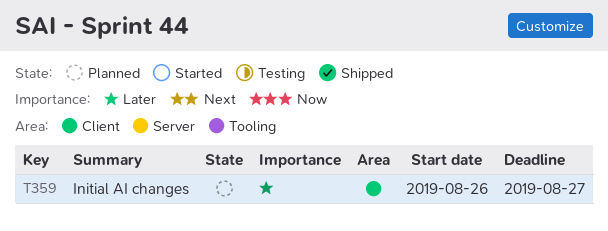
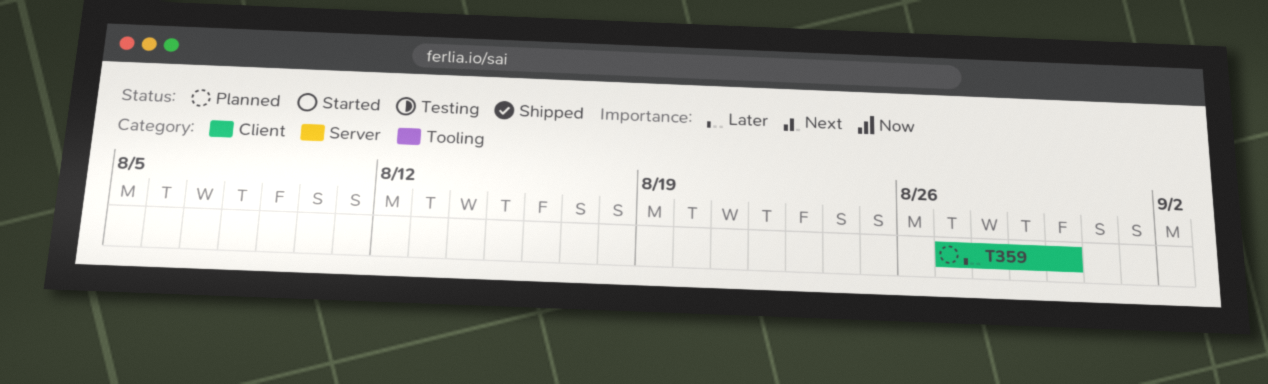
T359, start: Aug 26 -> Aug 27
T359, due: Aug 27 -> Aug 30

